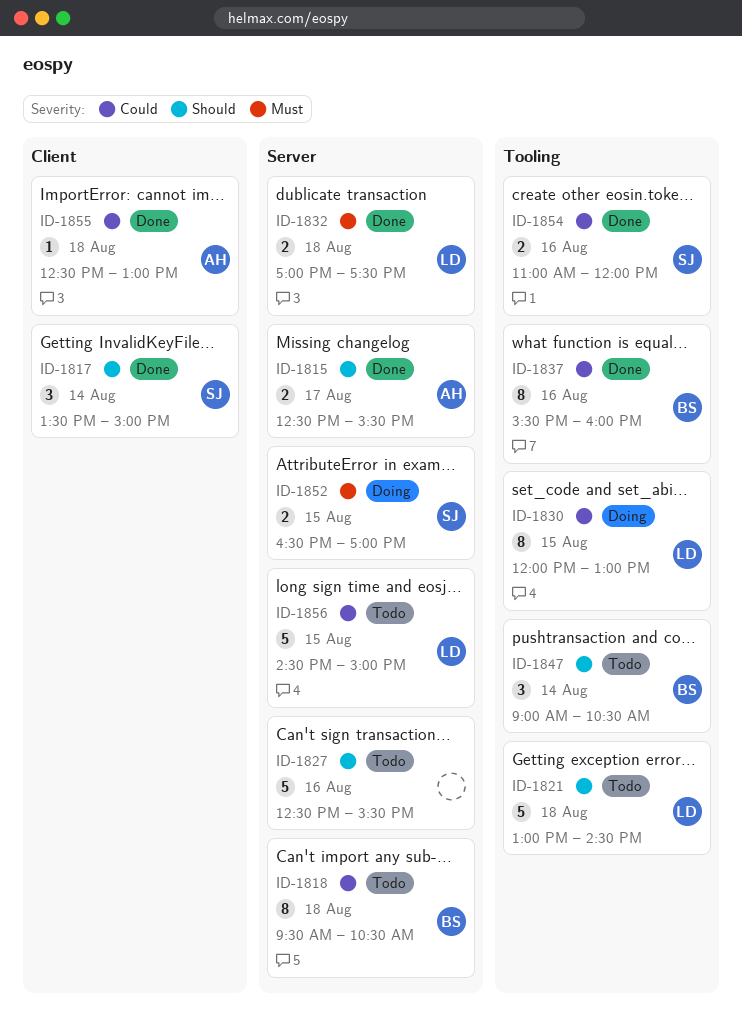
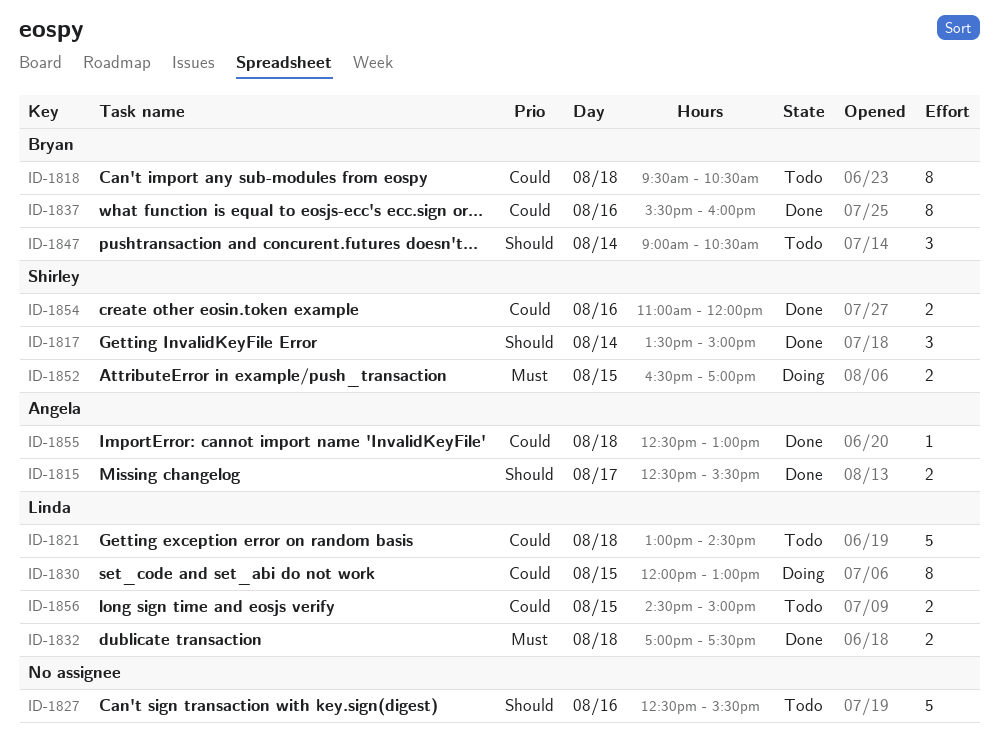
ID-1821, priority: Should -> Could
ID-1856, estimate: 5 -> 2

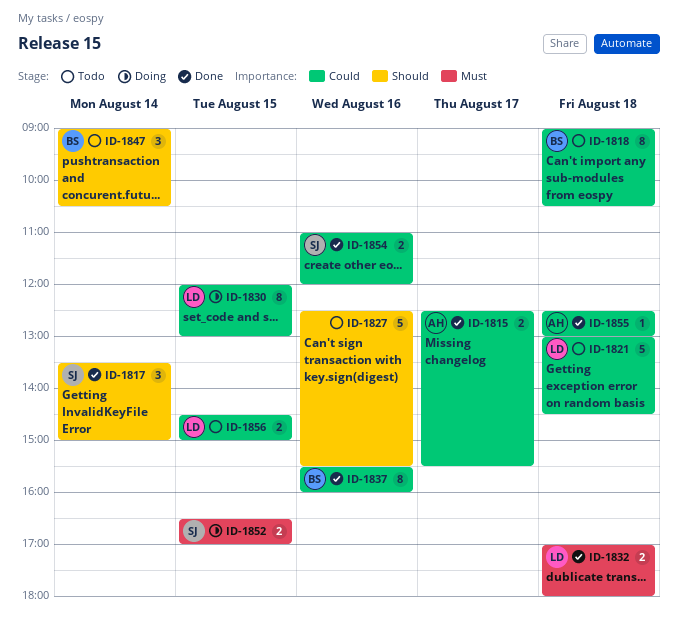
ID-1815, priority: Should -> Could
ID-1818, begins: 09:30 -> 09:00
ID-1832, ends: 17:30 -> 18:00

